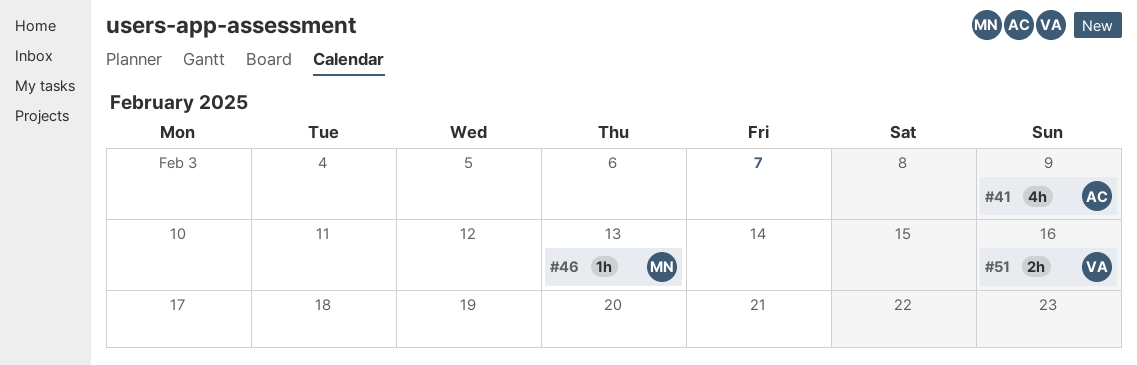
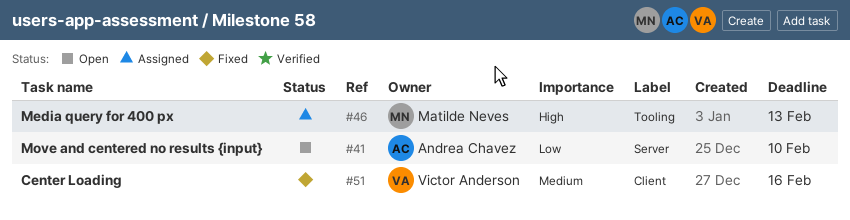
#41, due: Feb 9 -> Feb 10

